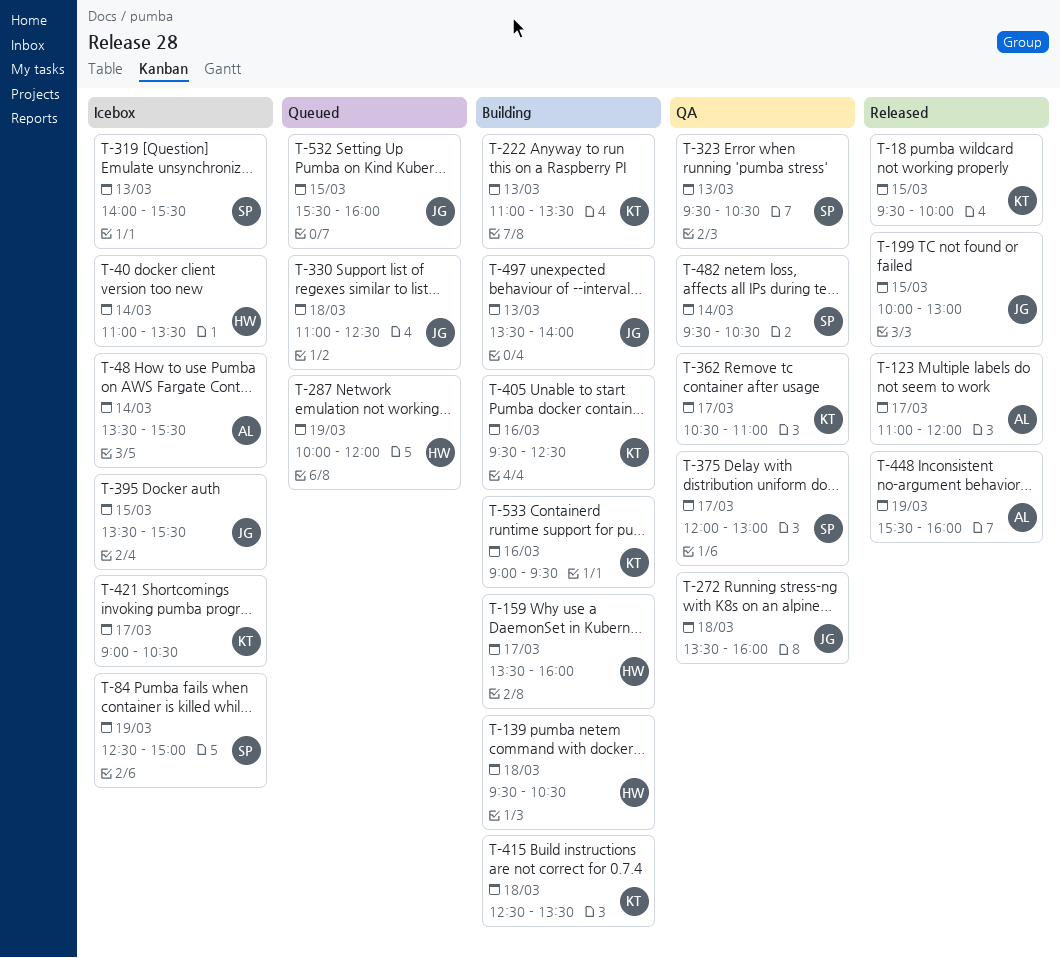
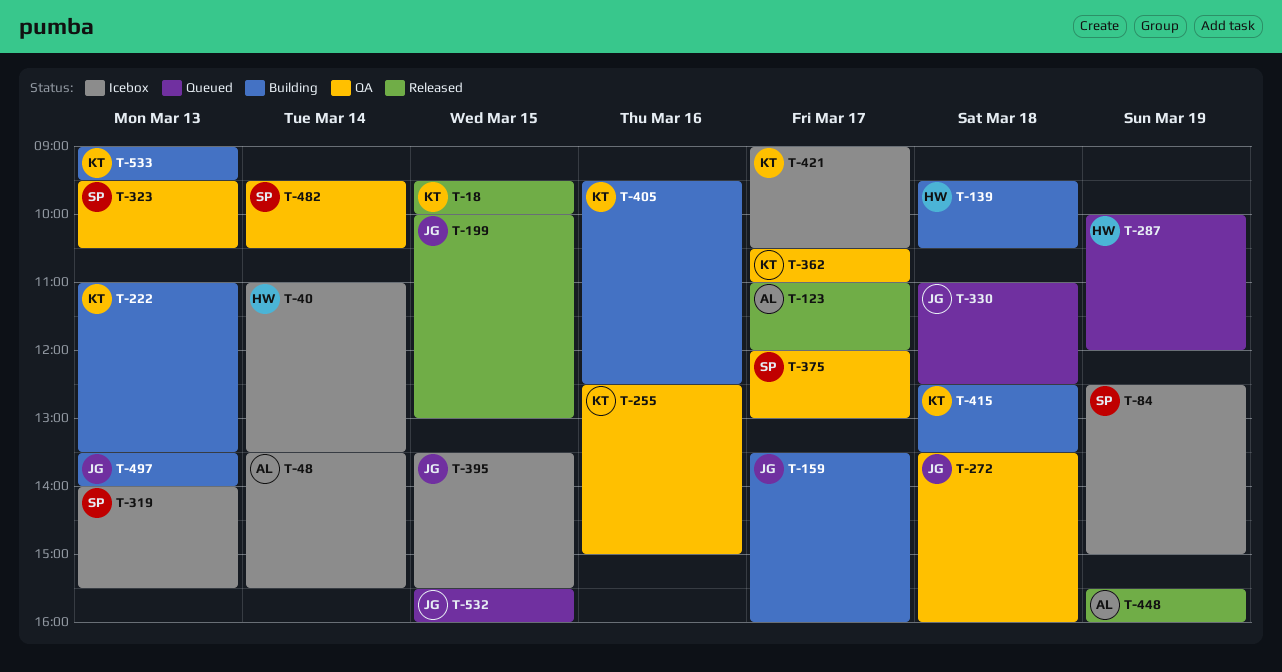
T-159, owner: HW -> JG
T-255: none -> present
T-533, day: Mar 16 -> Mar 13

